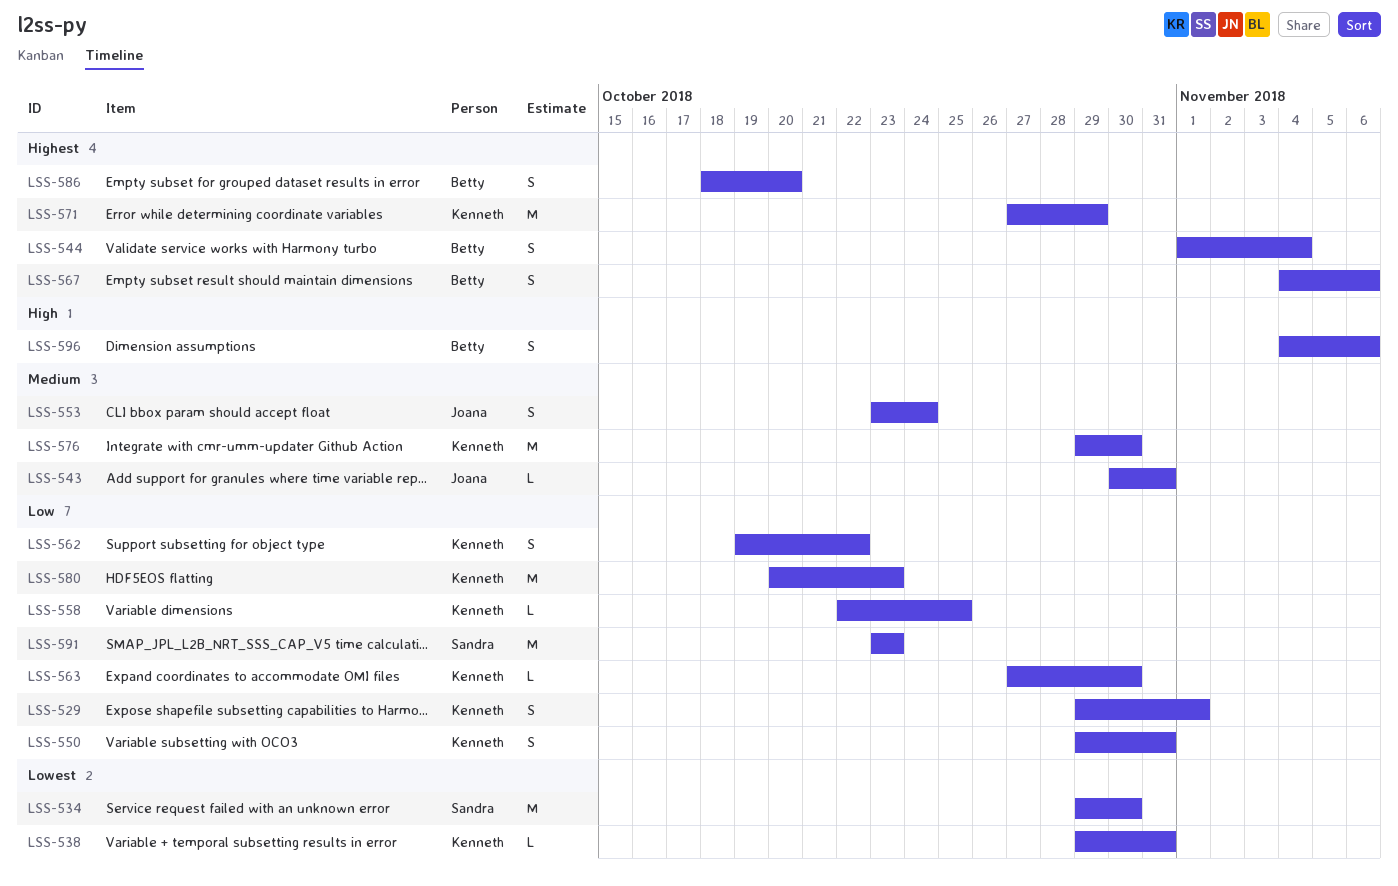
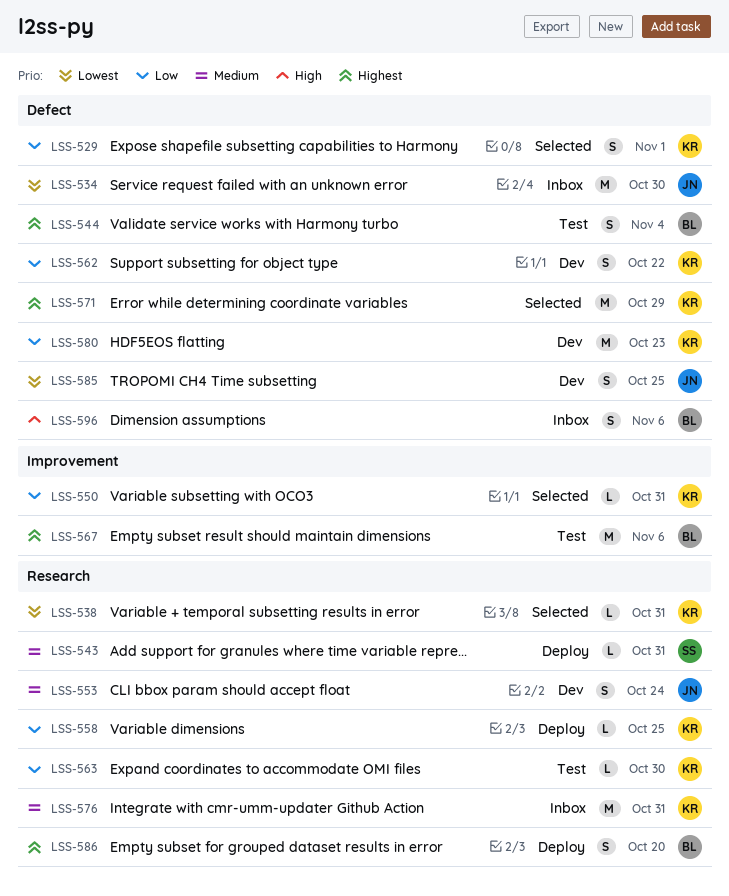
LSS-534, owner: Sandra -> Joana
LSS-543, owner: Joana -> Sandra
LSS-550, estimate: S -> L
LSS-567, estimate: S -> M
LSS-576, due: Oct 30 -> Oct 31
LSS-585: none -> present
LSS-591: present -> none

